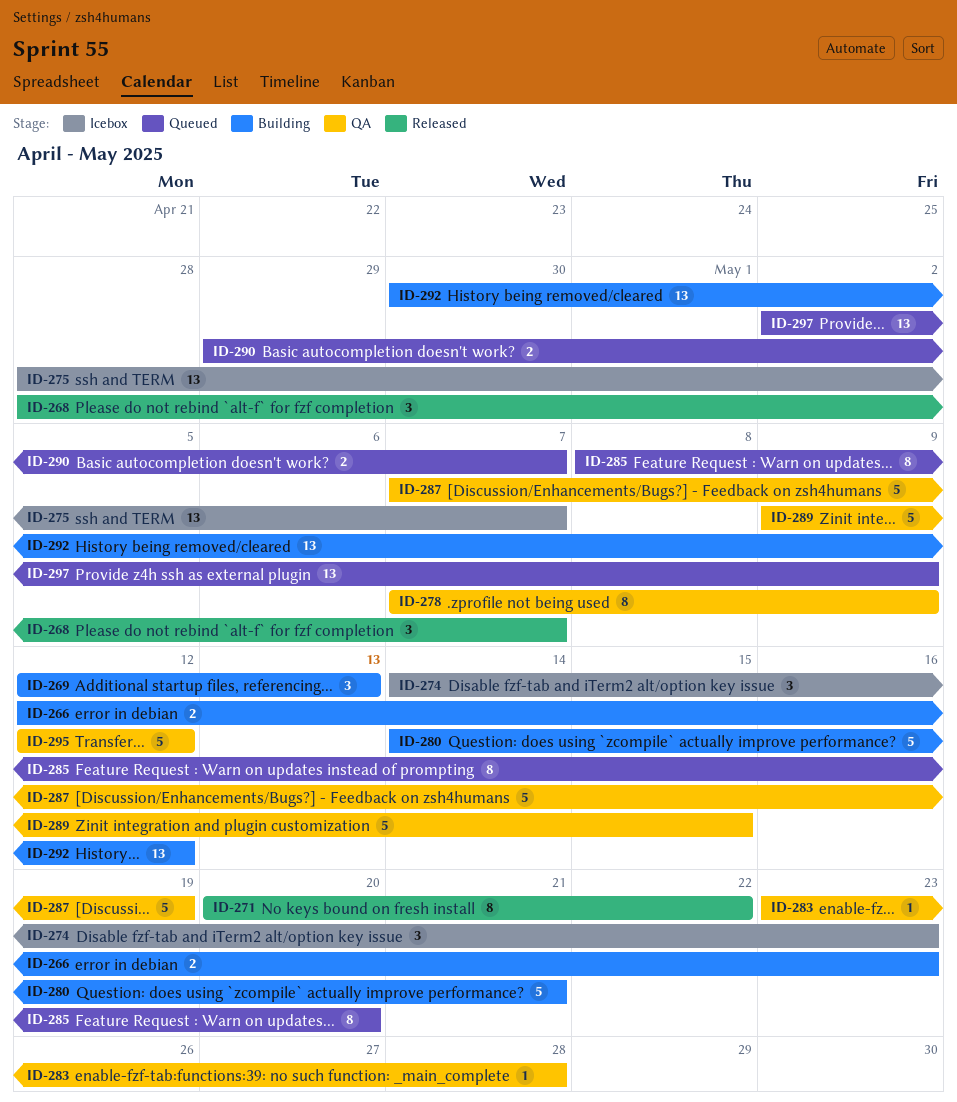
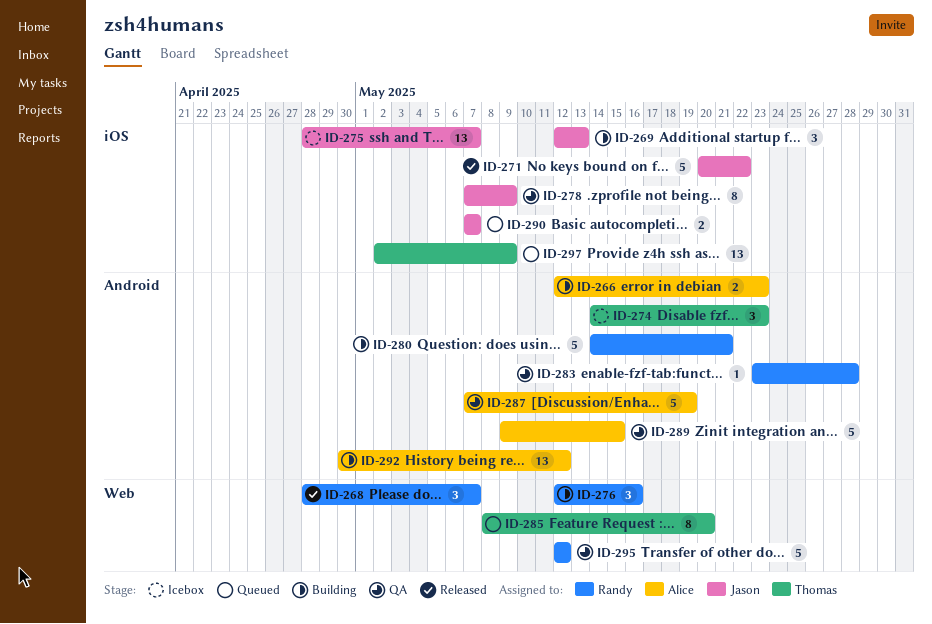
ID-271, estimate: 8 -> 5
ID-276: none -> present
ID-290, start: Apr 29 -> May 7

